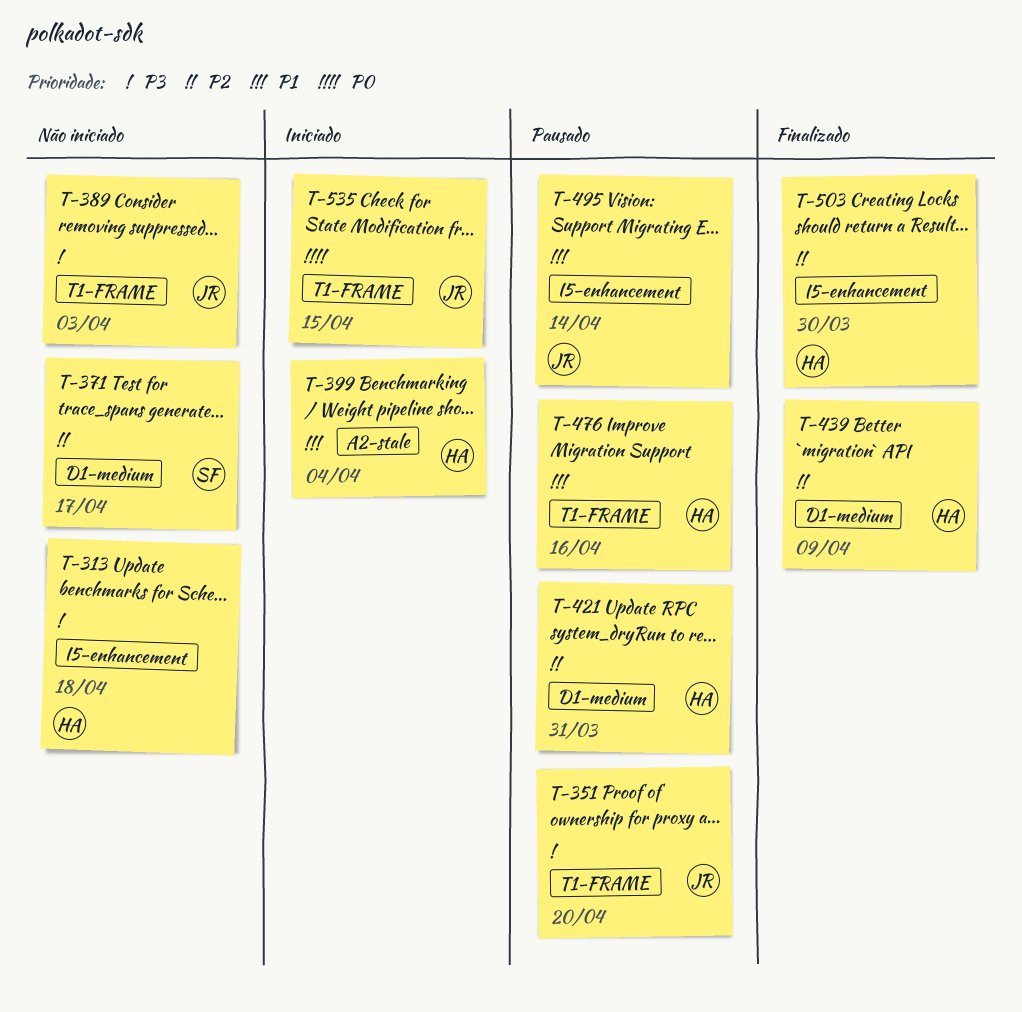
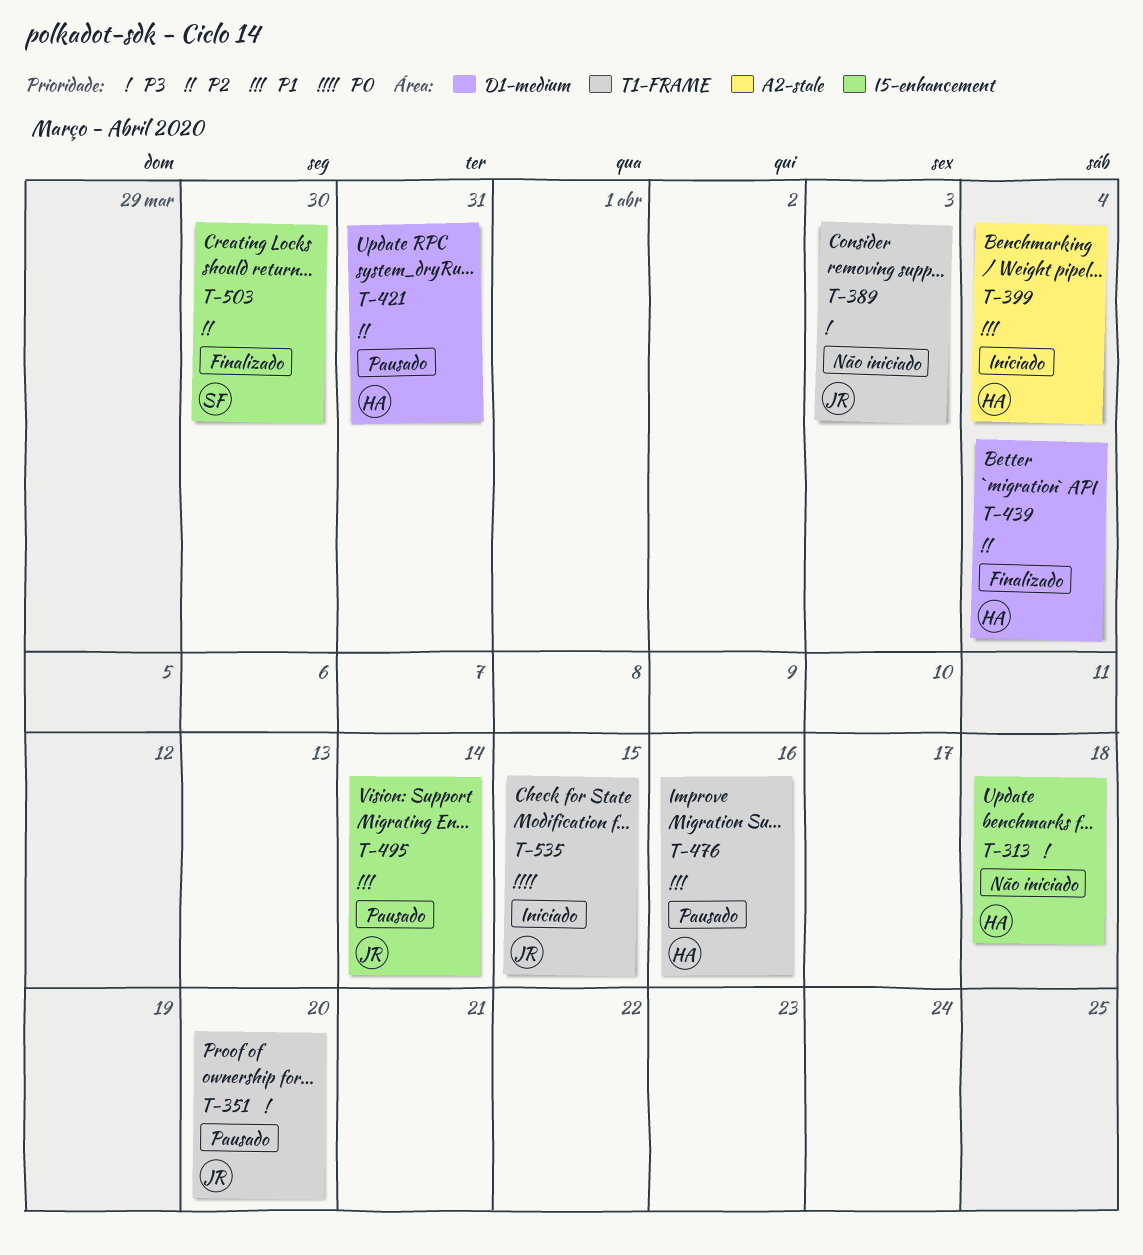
T-371: present -> none
T-439, due: Apr 9 -> Apr 4
T-503, owner: HA -> SF

